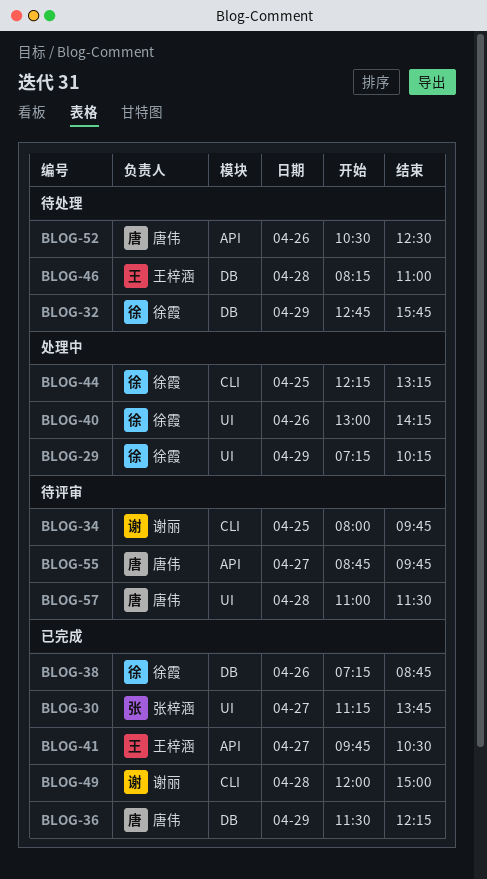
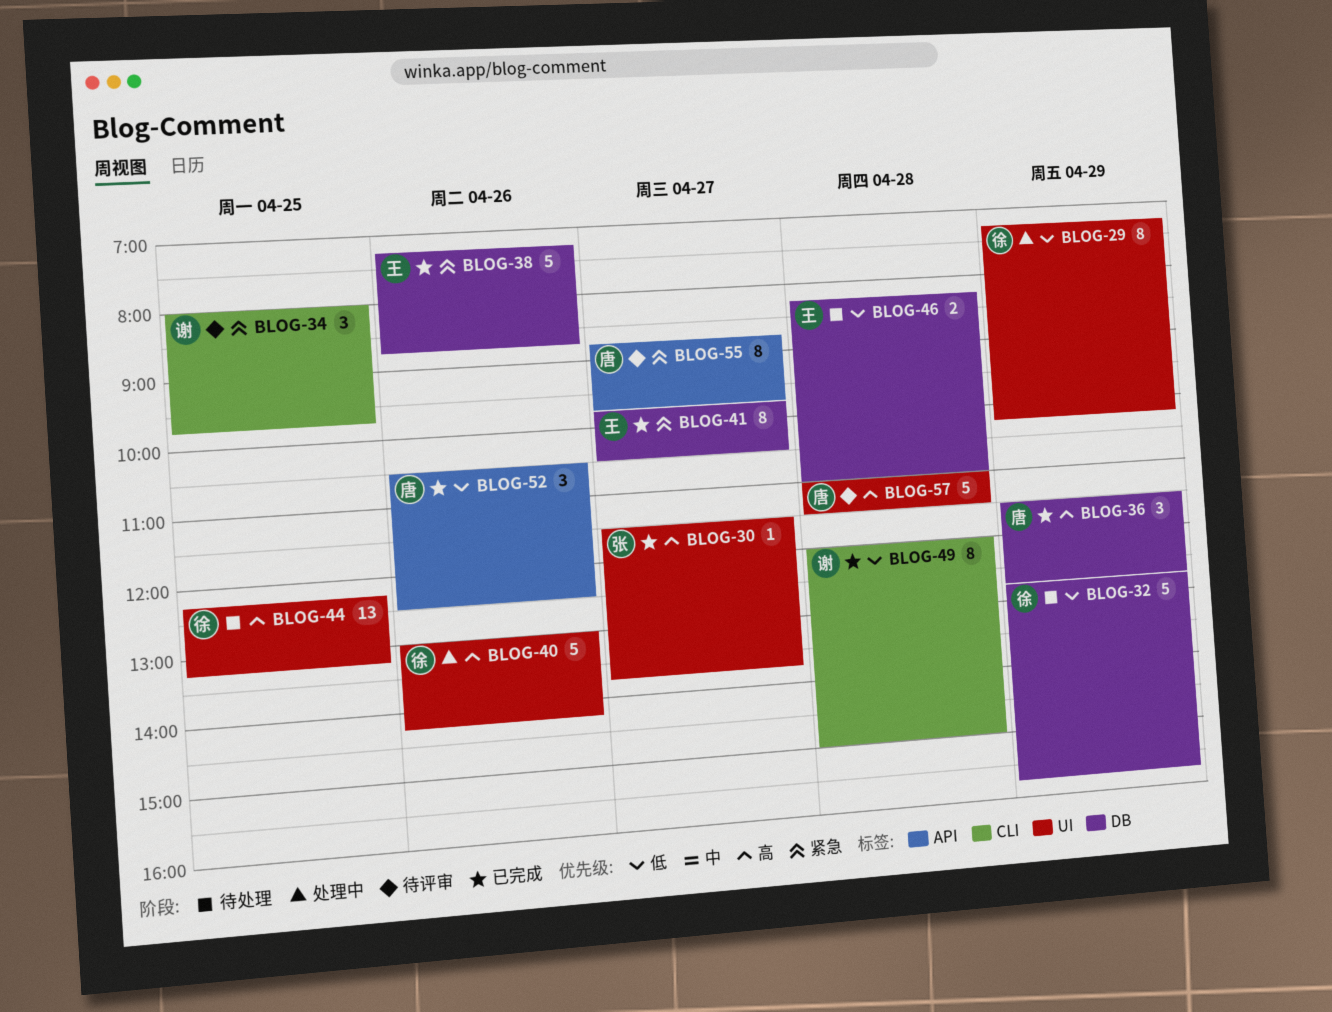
BLOG-30, begins: 11:15 -> 11:30
BLOG-36, ends: 12:15 -> 12:45
BLOG-38, owner: 徐霞 -> 王梓涵
BLOG-41, label: API -> DB
BLOG-44, status: 处理中 -> 待处理
BLOG-44, label: CLI -> UI
BLOG-52, status: 待处理 -> 已完成

